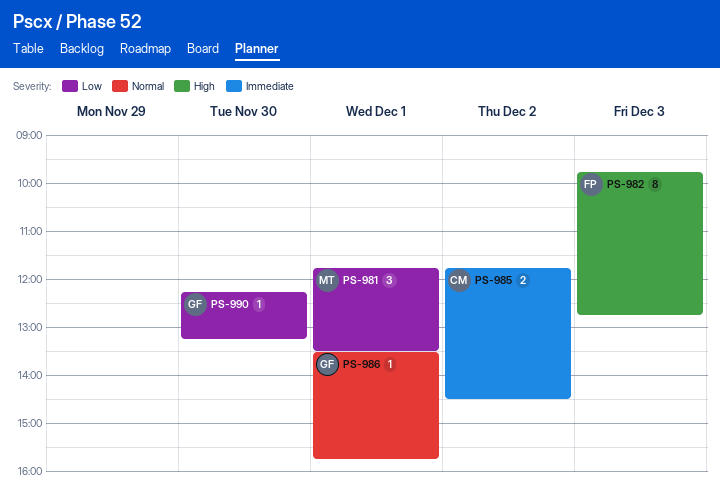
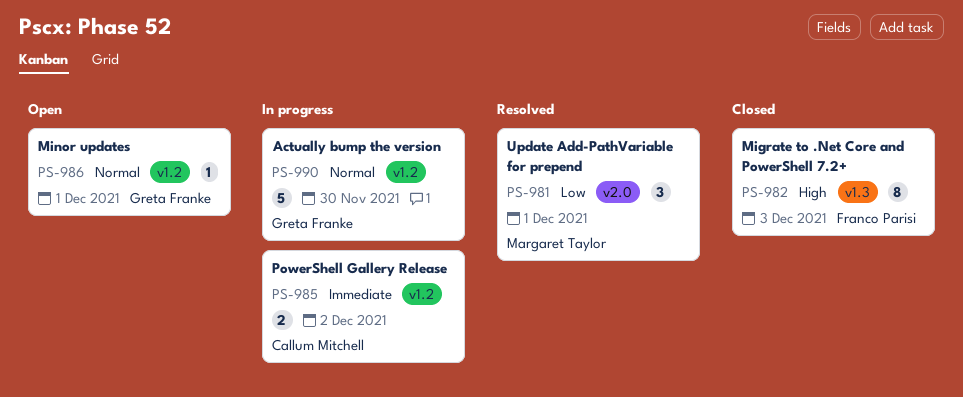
PS-990, priority: Low -> Normal
PS-990, estimate: 1 -> 5

